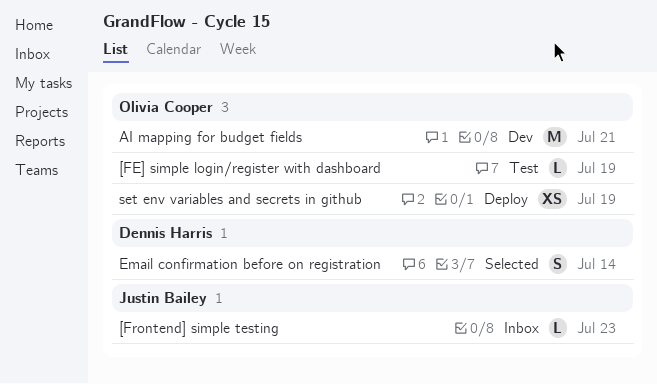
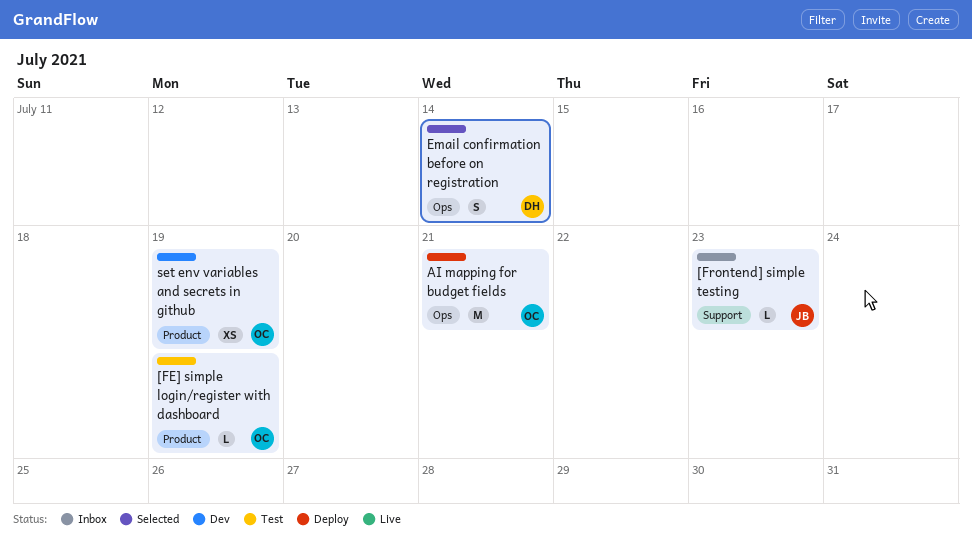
AI mapping for budget fields, status: Dev -> Deploy
set env variables and secrets in github, status: Deploy -> Dev

